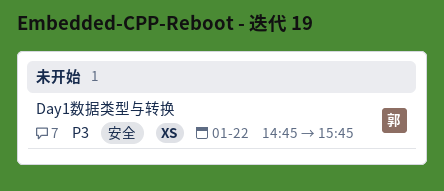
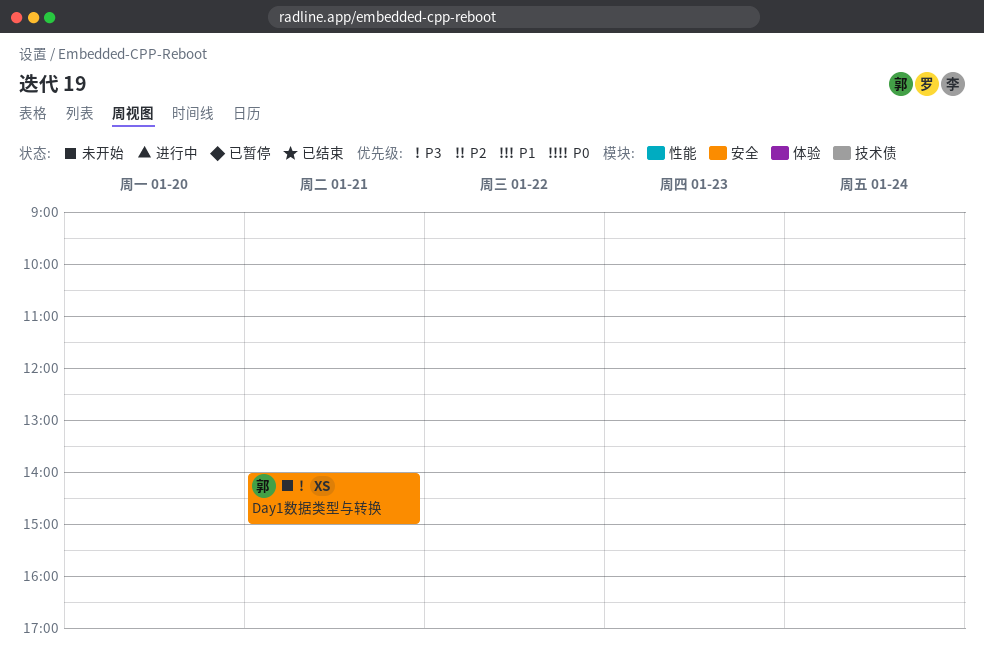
Day1数据类型与转换, day: Jan 22 -> Jan 21
Day1数据类型与转换, begins: 14:45 -> 14:00
Day1数据类型与转换, ends: 15:45 -> 15:00

